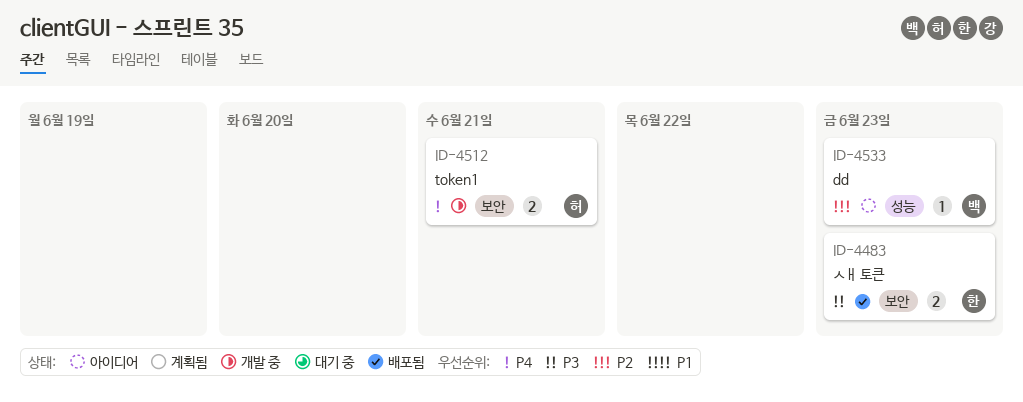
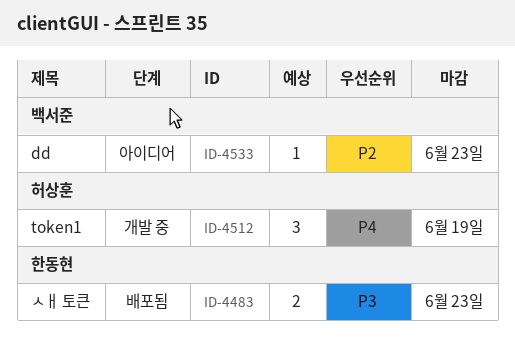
ID-4512, estimate: 2 -> 3
ID-4512, due: Jun 21 -> Jun 19

